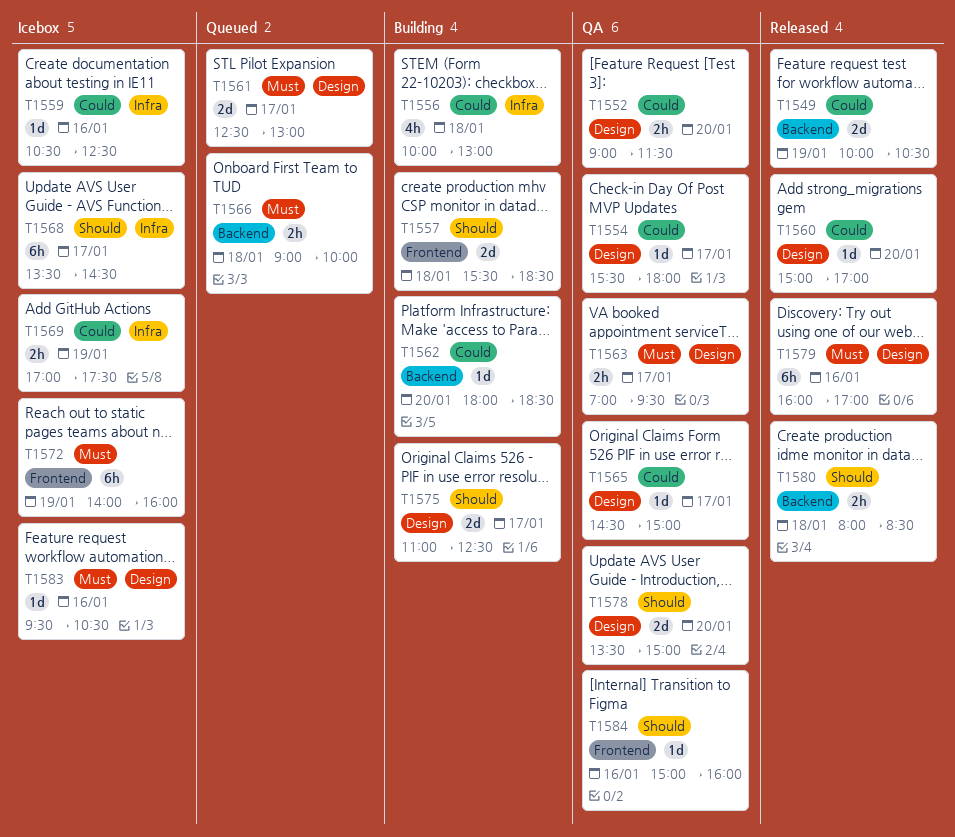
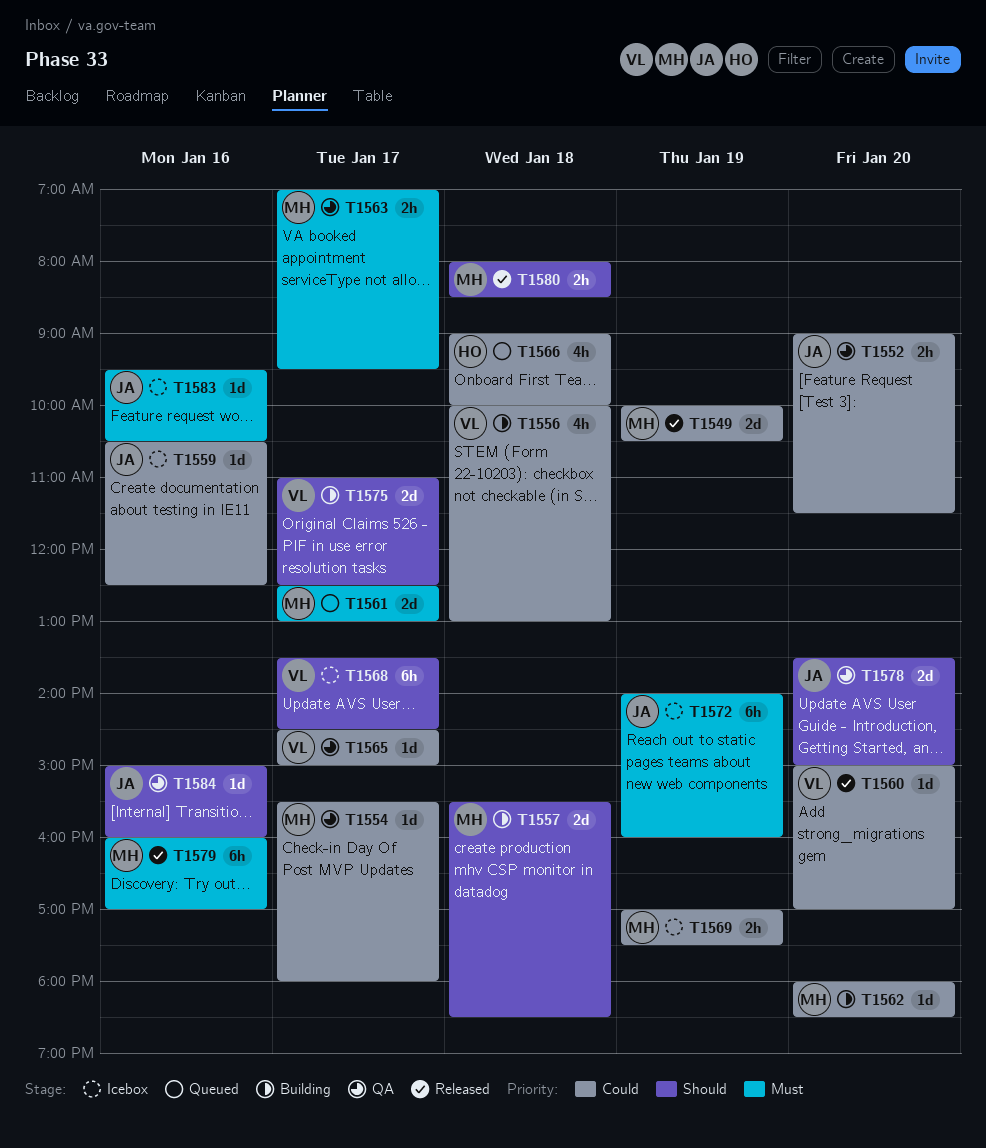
T1566, priority: Must -> Could
T1566, estimate: 2h -> 4h

